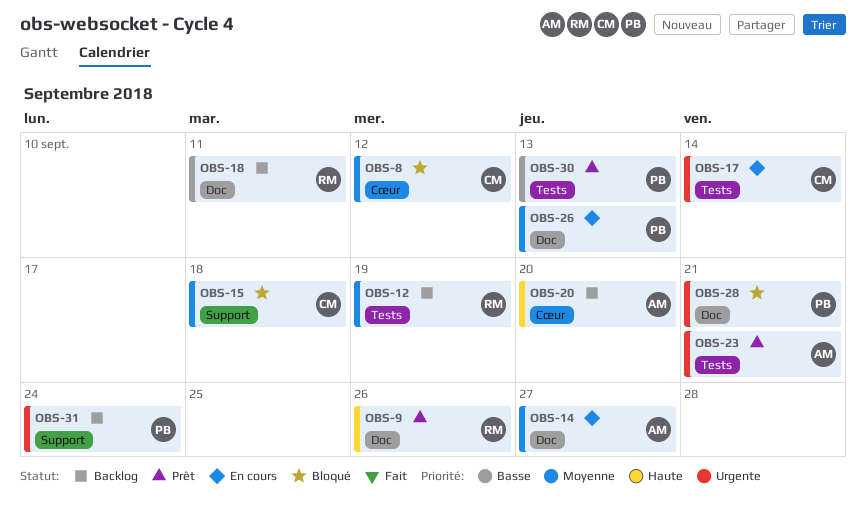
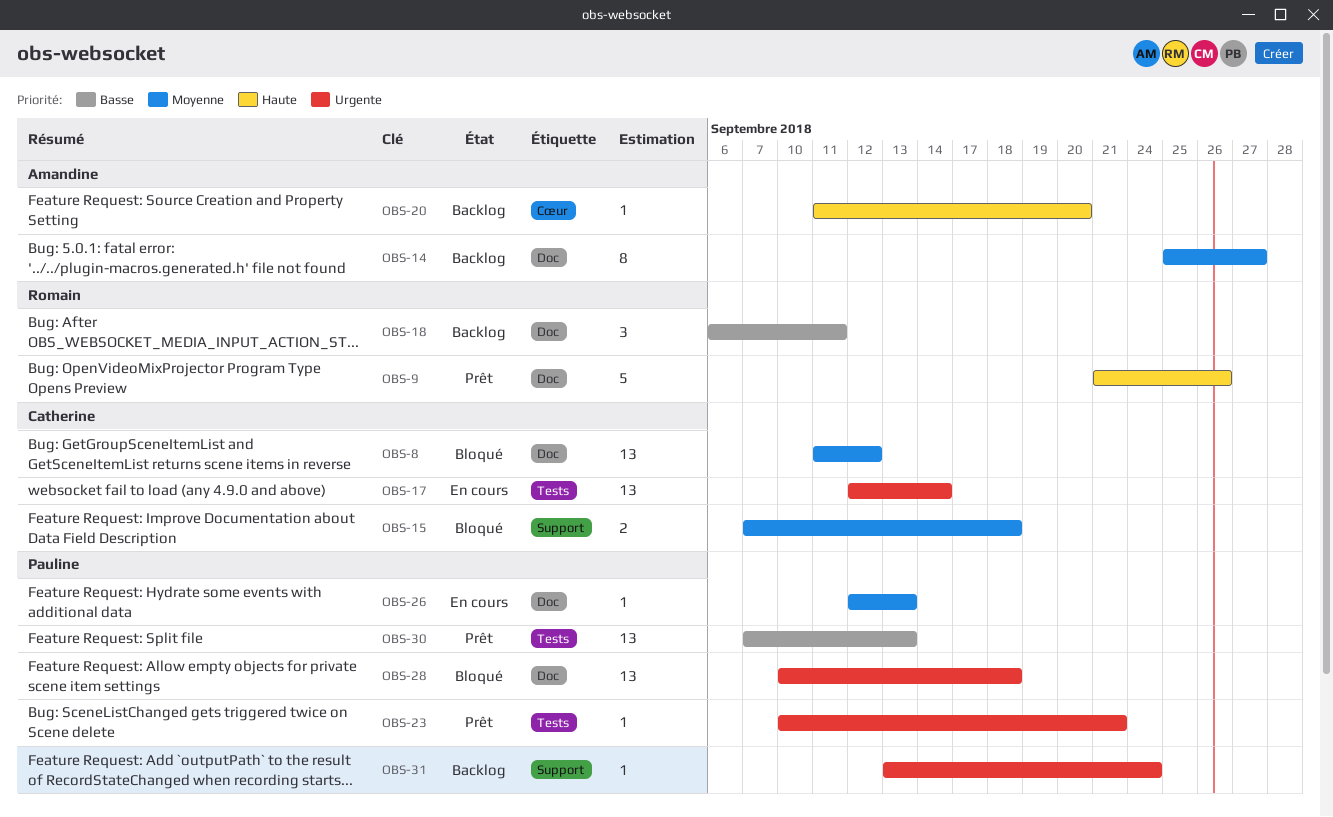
OBS-8, label: Cœur -> Doc
OBS-12: present -> none
OBS-14, status: En cours -> Backlog
OBS-23, owner: Amandine -> Pauline
OBS-28, due: Sep 21 -> Sep 18

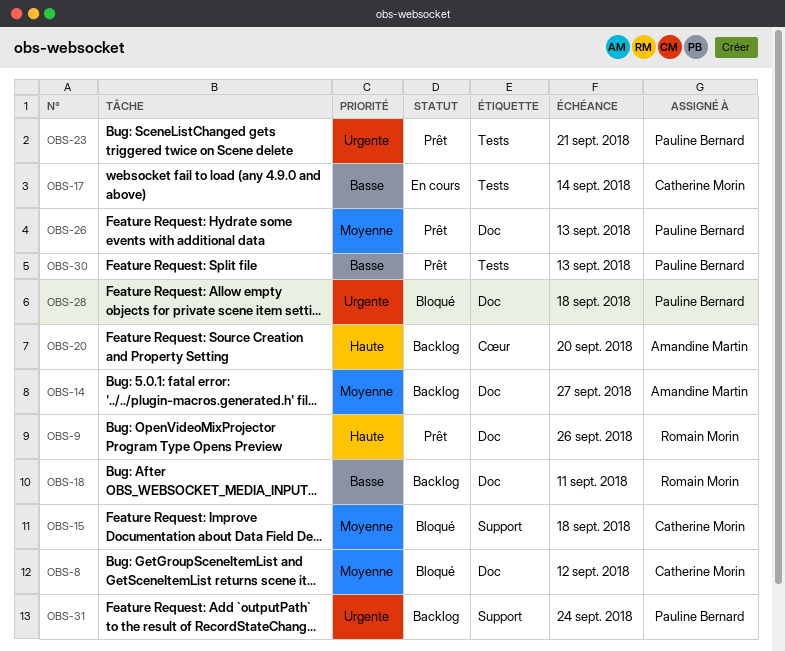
OBS-17, priority: Urgente -> Basse
OBS-26, status: En cours -> Prêt

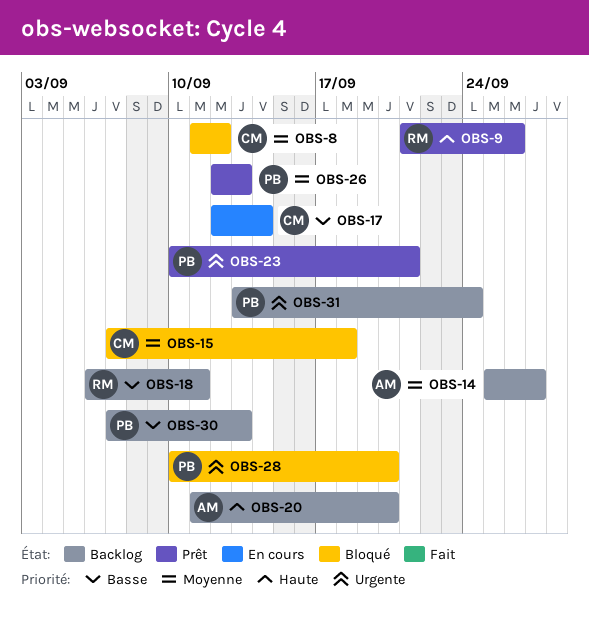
OBS-28, due: Sep 18 -> Sep 20
OBS-30, status: Prêt -> Backlog

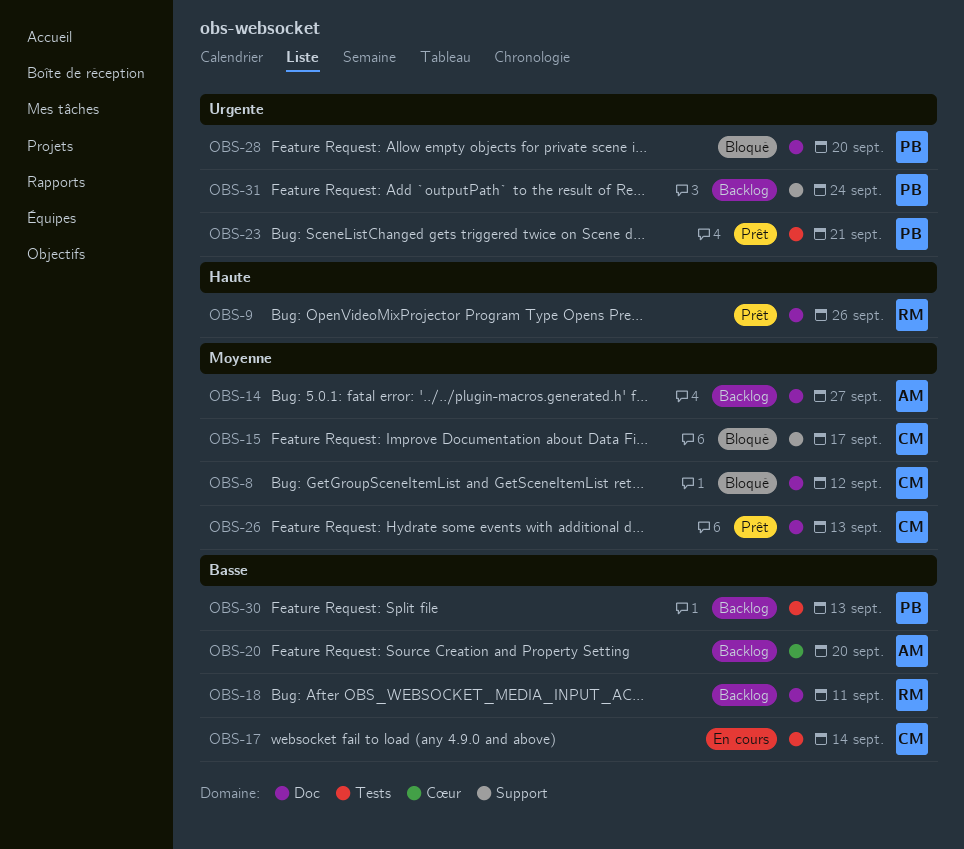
OBS-15, due: Sep 18 -> Sep 17
OBS-20, priority: Haute -> Basse
OBS-26, owner: PB -> CM

